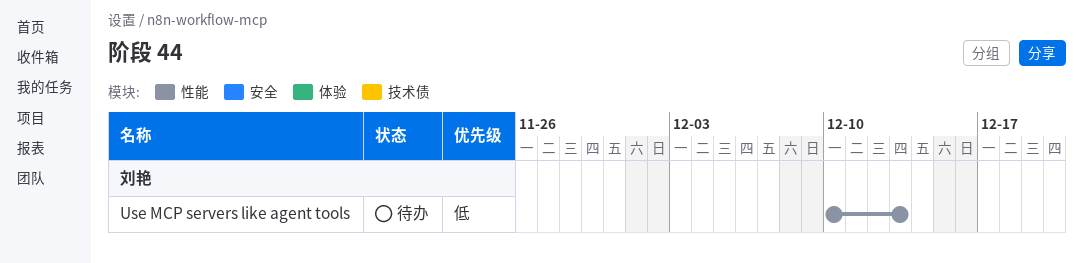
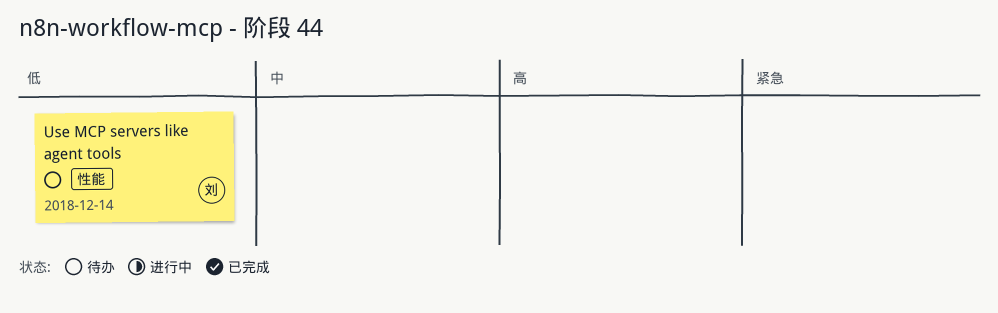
Use MCP servers like agent tools, due: Dec 13 -> Dec 14

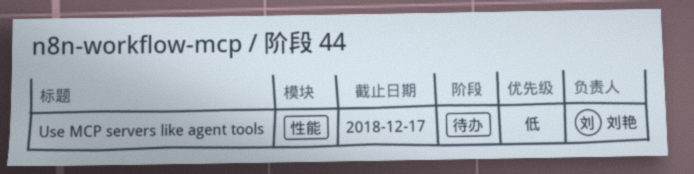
Use MCP servers like agent tools, due: Dec 14 -> Dec 17

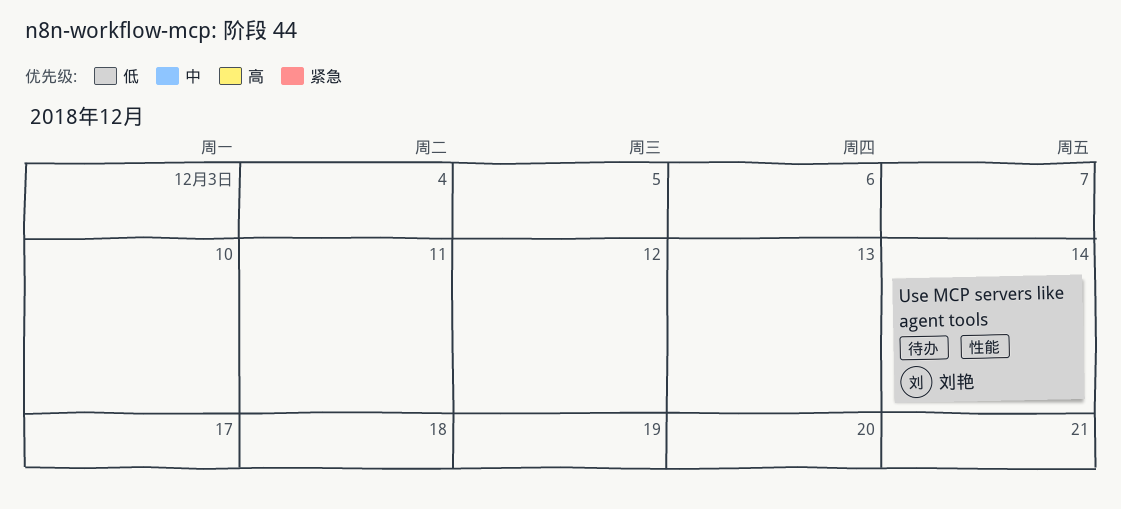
Use MCP servers like agent tools, due: Dec 17 -> Dec 14

